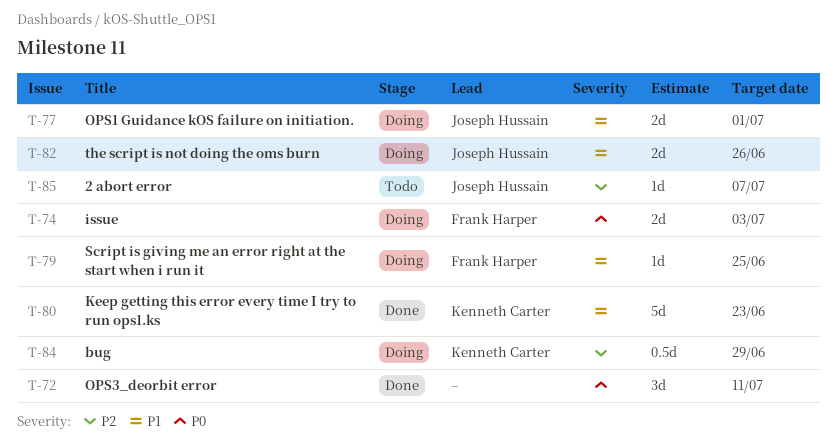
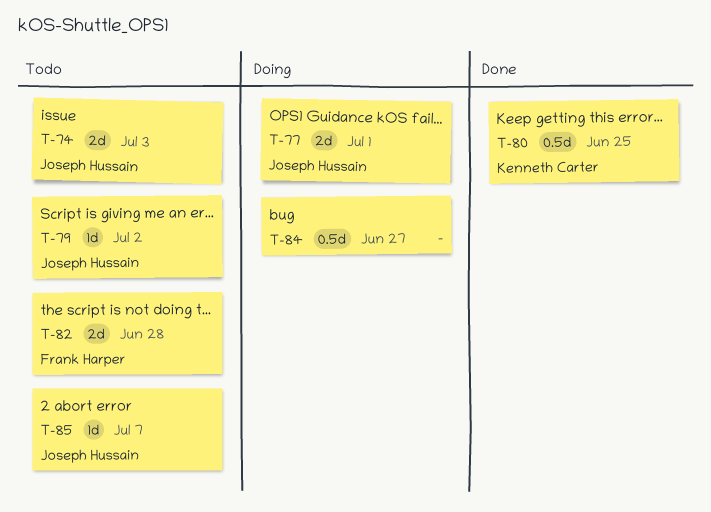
T-72: present -> none
T-74, status: Doing -> Todo
T-74, owner: Frank Harper -> Joseph Hussain
T-79, status: Doing -> Todo
T-79, owner: Frank Harper -> Joseph Hussain
T-79, due: Jun 25 -> Jul 2
T-80, estimate: 5d -> 0.5d
T-80, due: Jun 23 -> Jun 25
T-82, status: Doing -> Todo
T-82, owner: Joseph Hussain -> Frank Harper
T-82, due: Jun 26 -> Jun 28
T-84, owner: Kenneth Carter -> none
T-84, due: Jun 29 -> Jun 27

